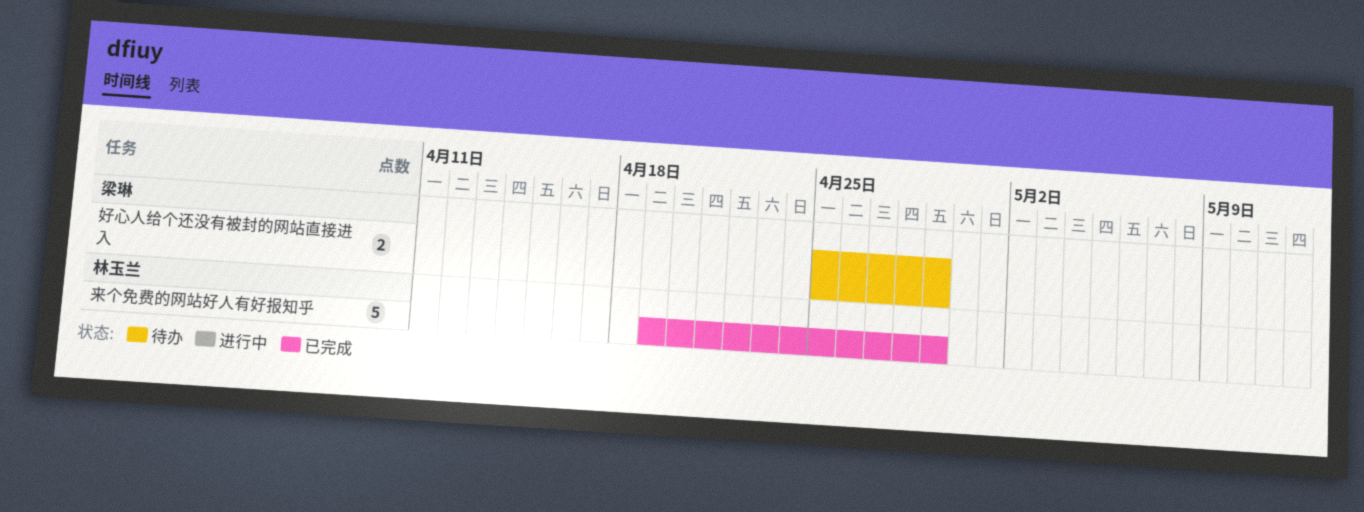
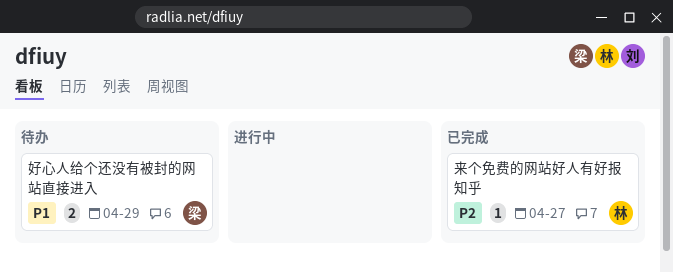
来个免费的网站好人有好报知乎, estimate: 5 -> 1
来个免费的网站好人有好报知乎, due: Apr 29 -> Apr 27

